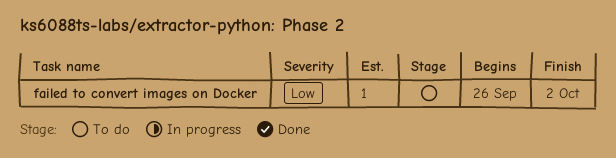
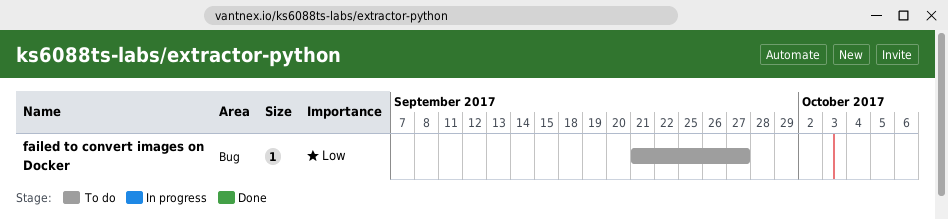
failed to convert images on Docker, start: Sep 26 -> Sep 21
failed to convert images on Docker, due: Oct 2 -> Sep 27

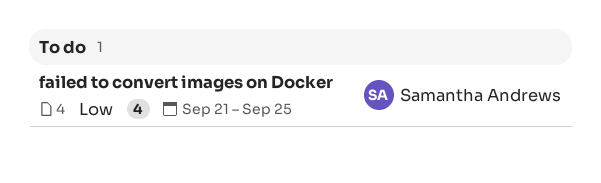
failed to convert images on Docker, estimate: 1 -> 4
failed to convert images on Docker, due: Sep 27 -> Sep 25

